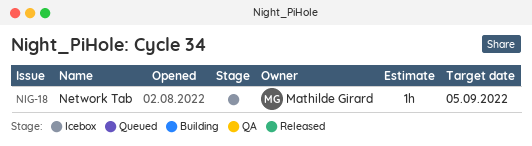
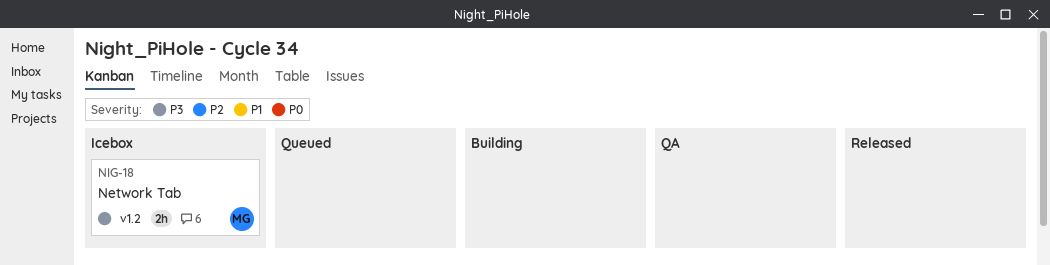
NIG-18, estimate: 1h -> 2h

